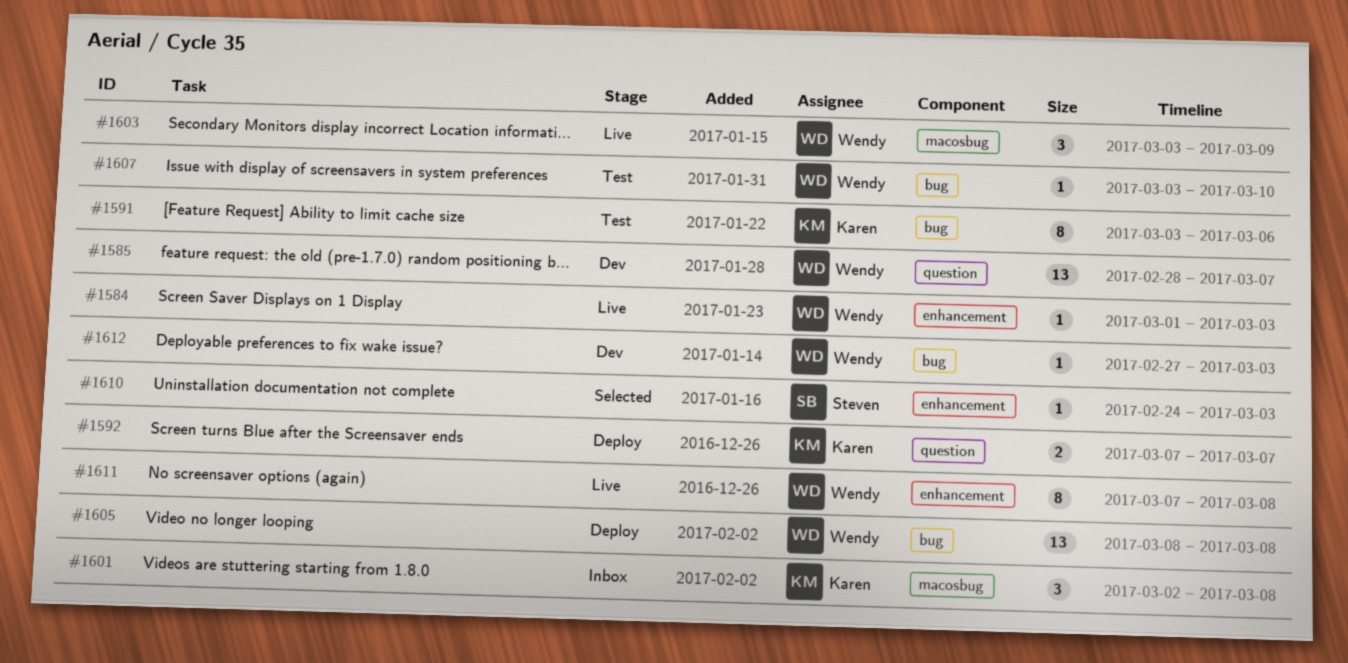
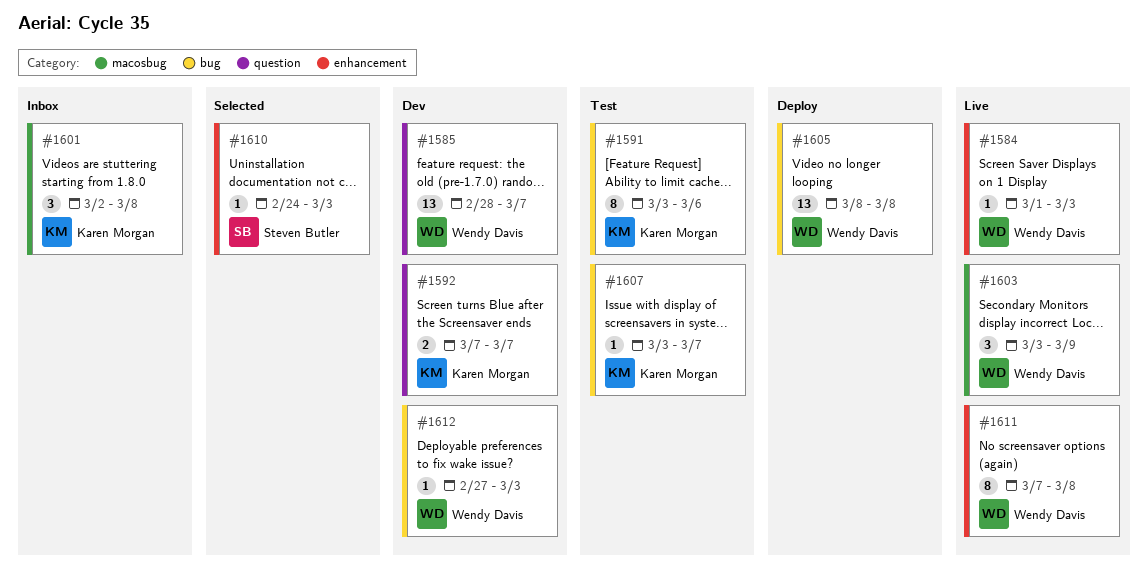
#1592, status: Deploy -> Dev
#1607, owner: Wendy Davis -> Karen Morgan
#1607, due: Mar 10 -> Mar 7

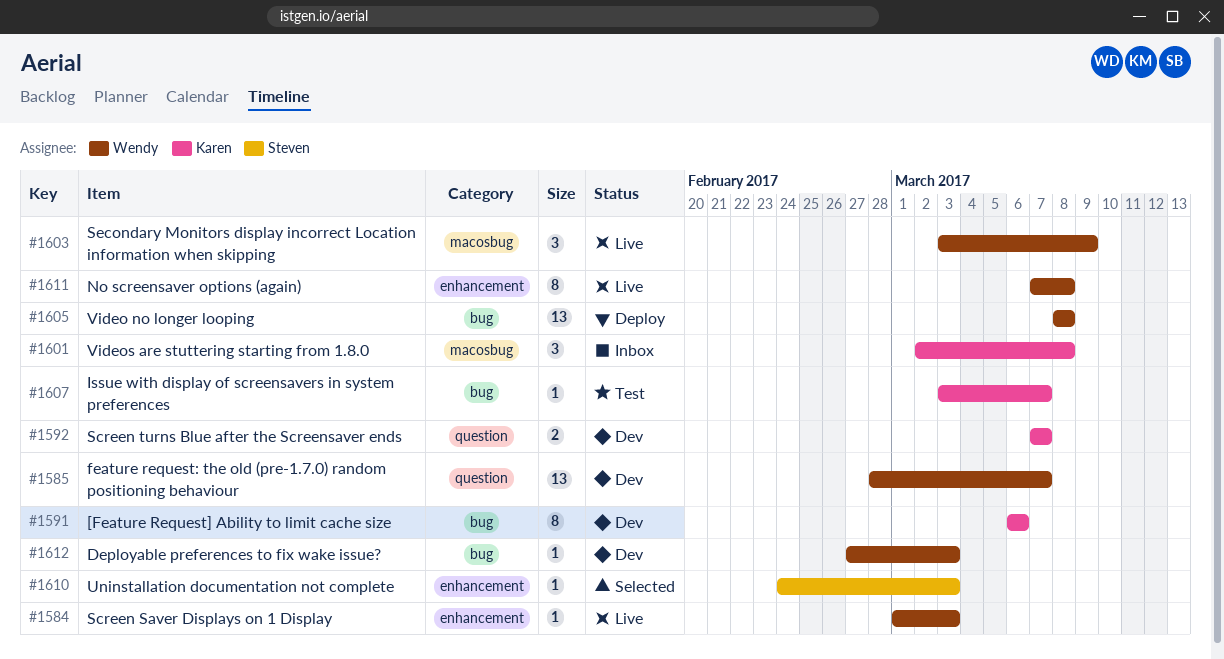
#1591, status: Test -> Dev
#1591, start: Mar 3 -> Mar 6

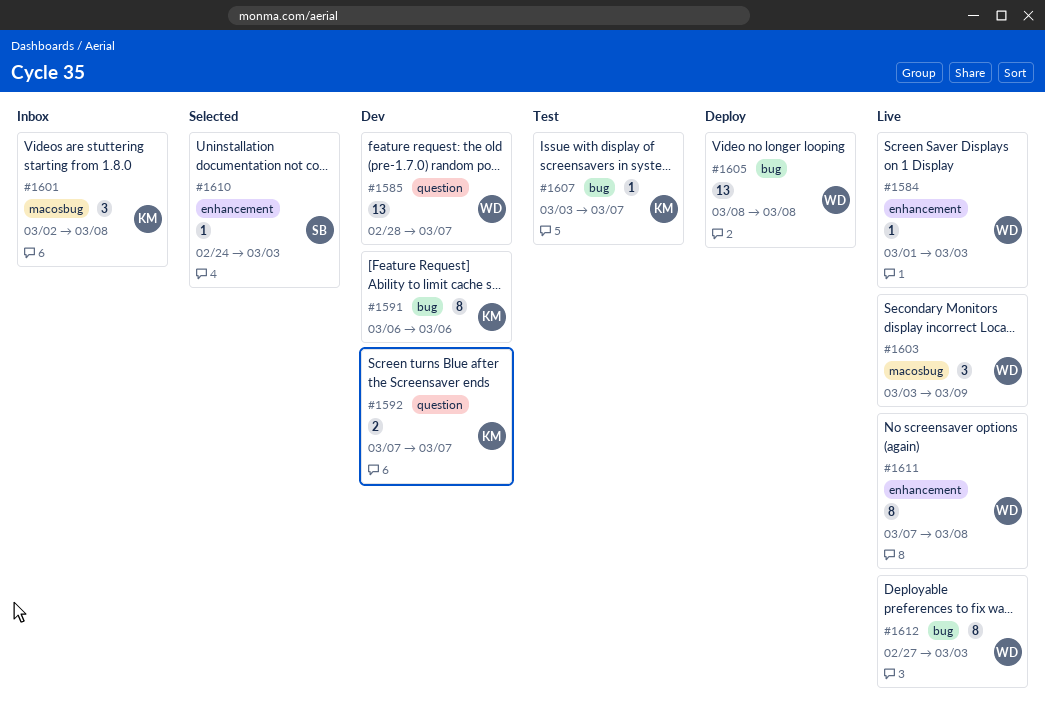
#1612, status: Dev -> Live
#1612, estimate: 1 -> 8

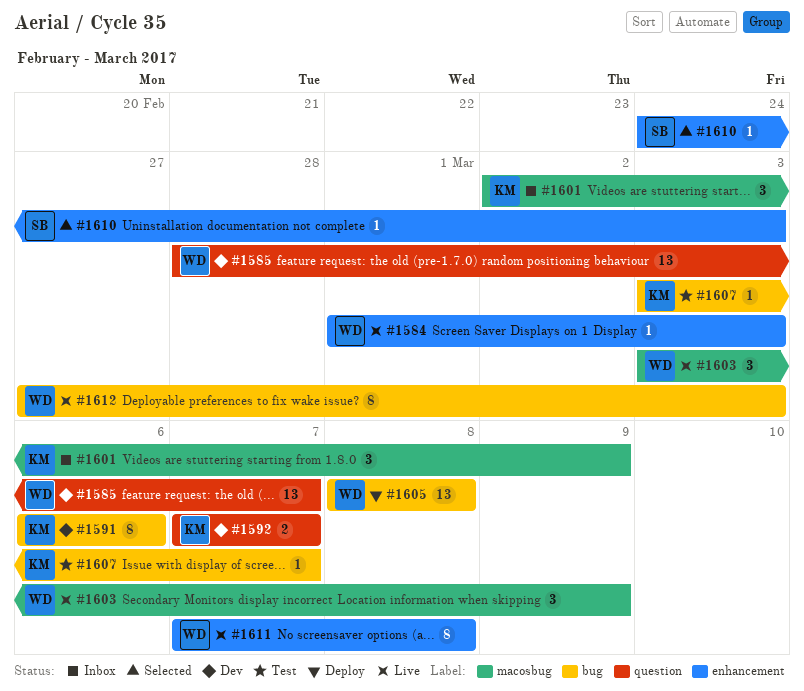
#1601, due: Mar 8 -> Mar 9

